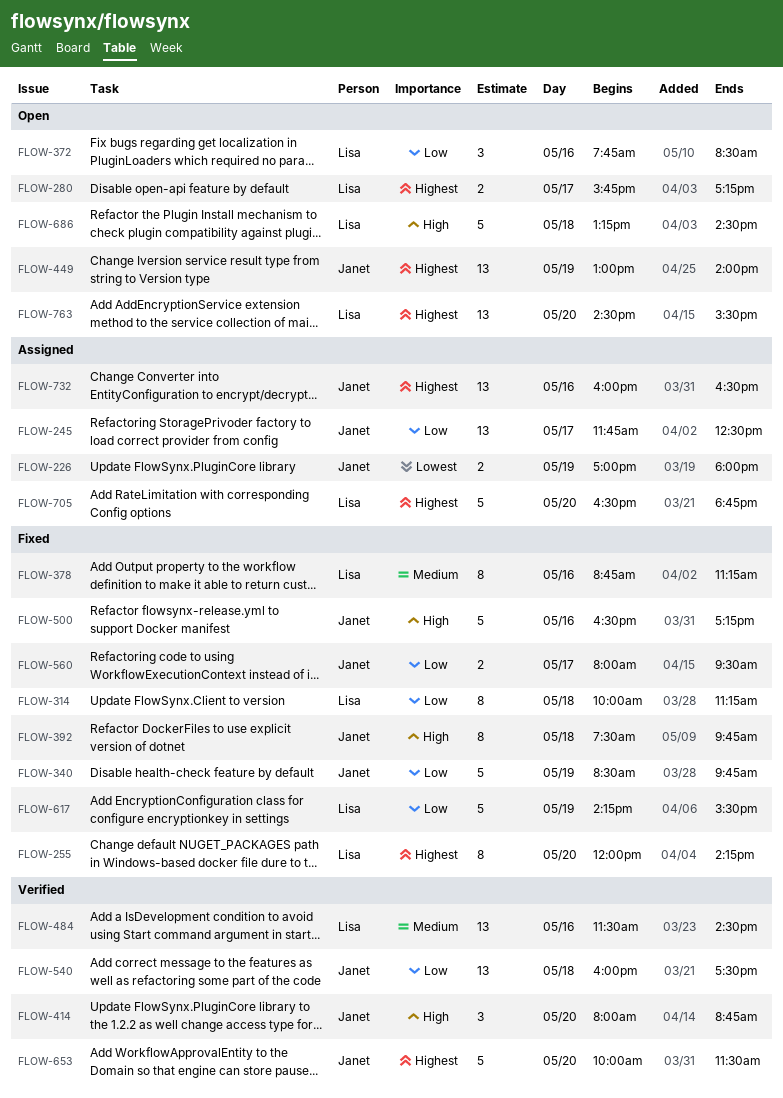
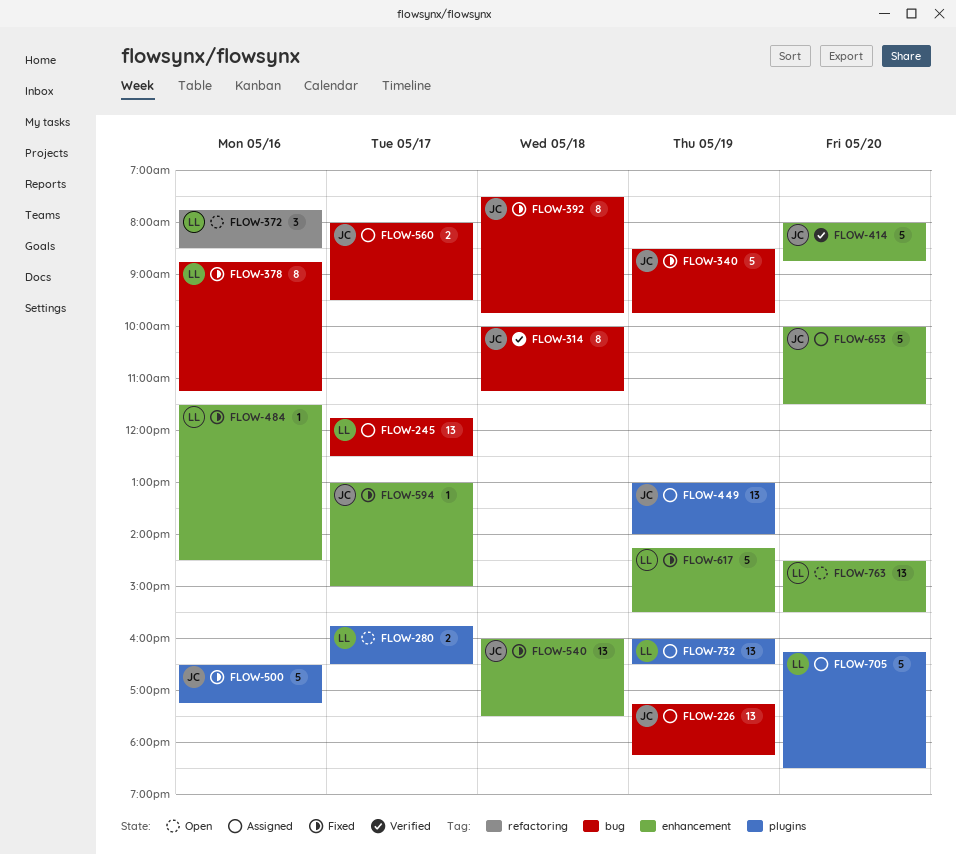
FLOW-226, estimate: 2 -> 13
FLOW-226, begins: 17:00 -> 17:15
FLOW-226, ends: 18:00 -> 18:15
FLOW-245, owner: Janet -> Lisa
FLOW-255: present -> none
FLOW-280, ends: 17:15 -> 16:30
FLOW-314, status: Fixed -> Verified
FLOW-314, owner: Lisa -> Janet
FLOW-414, estimate: 3 -> 5
FLOW-449, status: Open -> Assigned
FLOW-484, status: Verified -> Fixed
FLOW-484, estimate: 13 -> 1
FLOW-540, status: Verified -> Fixed
FLOW-560, status: Fixed -> Assigned
FLOW-594: none -> present
FLOW-653, status: Verified -> Assigned
FLOW-686: present -> none
FLOW-705, begins: 16:30 -> 16:15
FLOW-705, ends: 18:45 -> 18:30
FLOW-732, owner: Janet -> Lisa
FLOW-732, day: May 16 -> May 19

